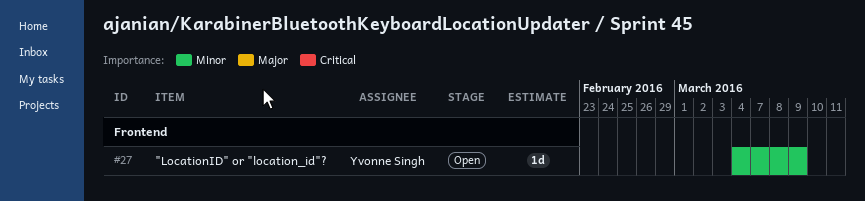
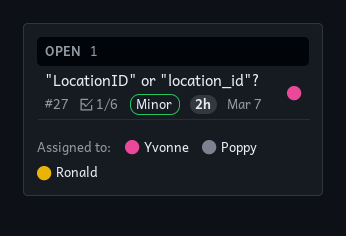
#27, estimate: 1d -> 2h
#27, due: Mar 9 -> Mar 7

